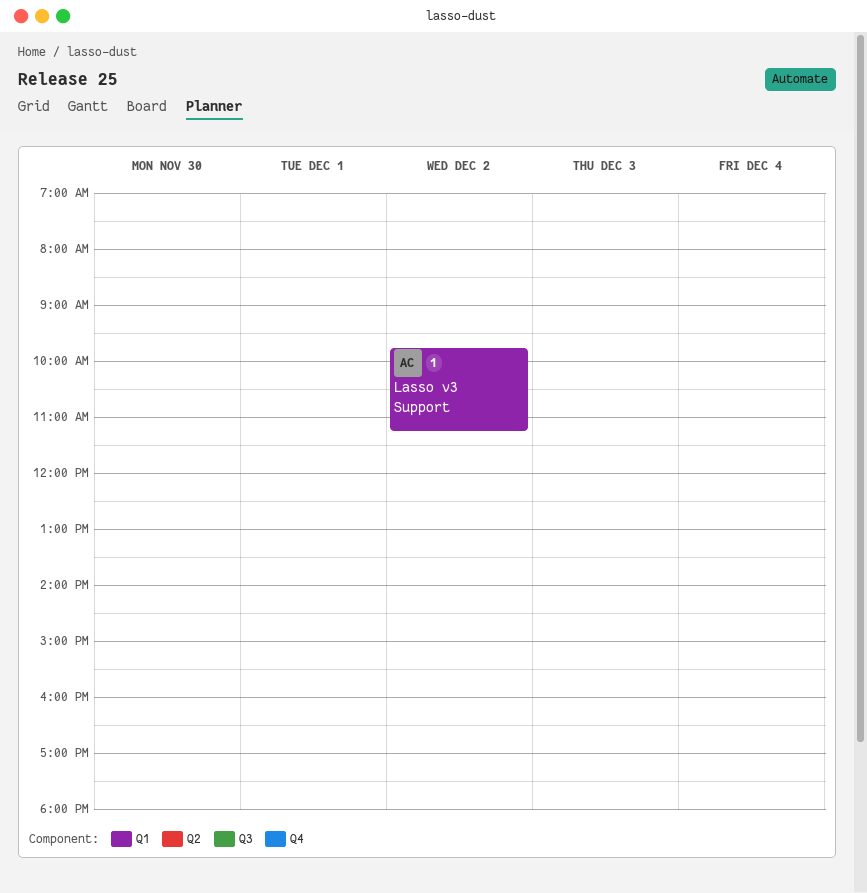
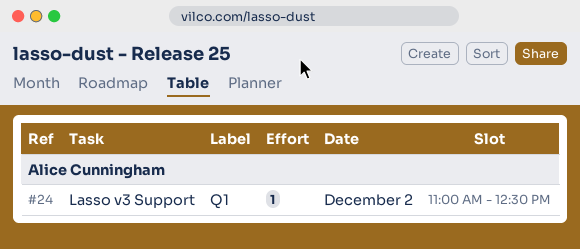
Lasso v3 Support, begins: 09:45 -> 11:00
Lasso v3 Support, ends: 11:15 -> 12:30

